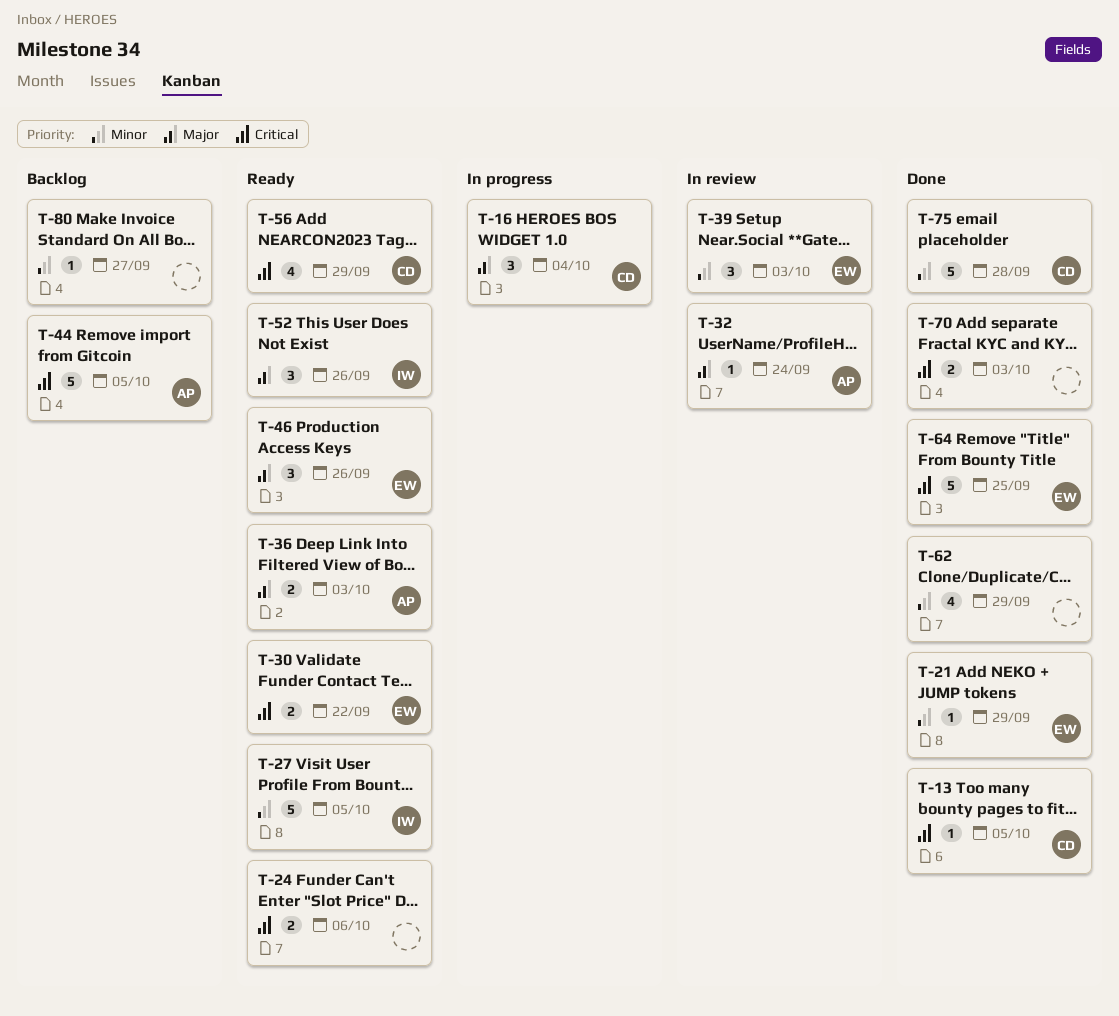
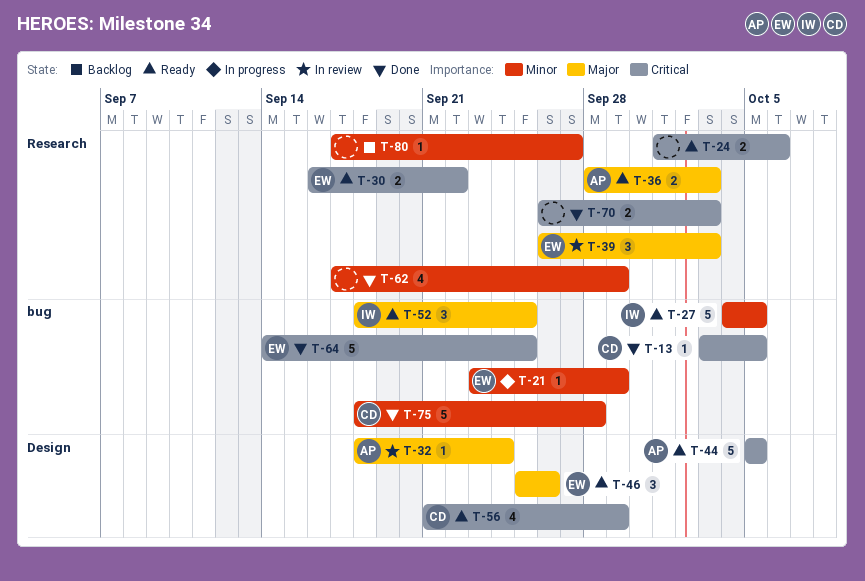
T-16: present -> none
T-21, status: Done -> In progress
T-39, priority: Minor -> Major
T-44, status: Backlog -> Ready
T-52, due: Sep 26 -> Sep 25

